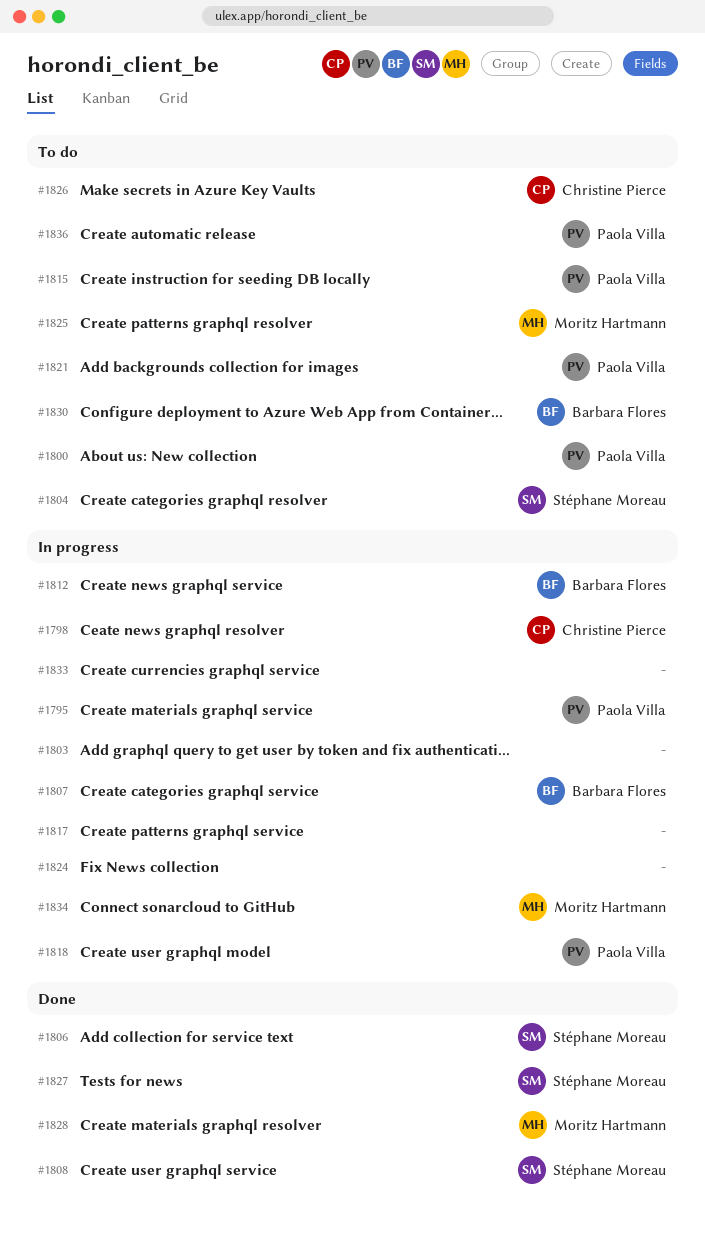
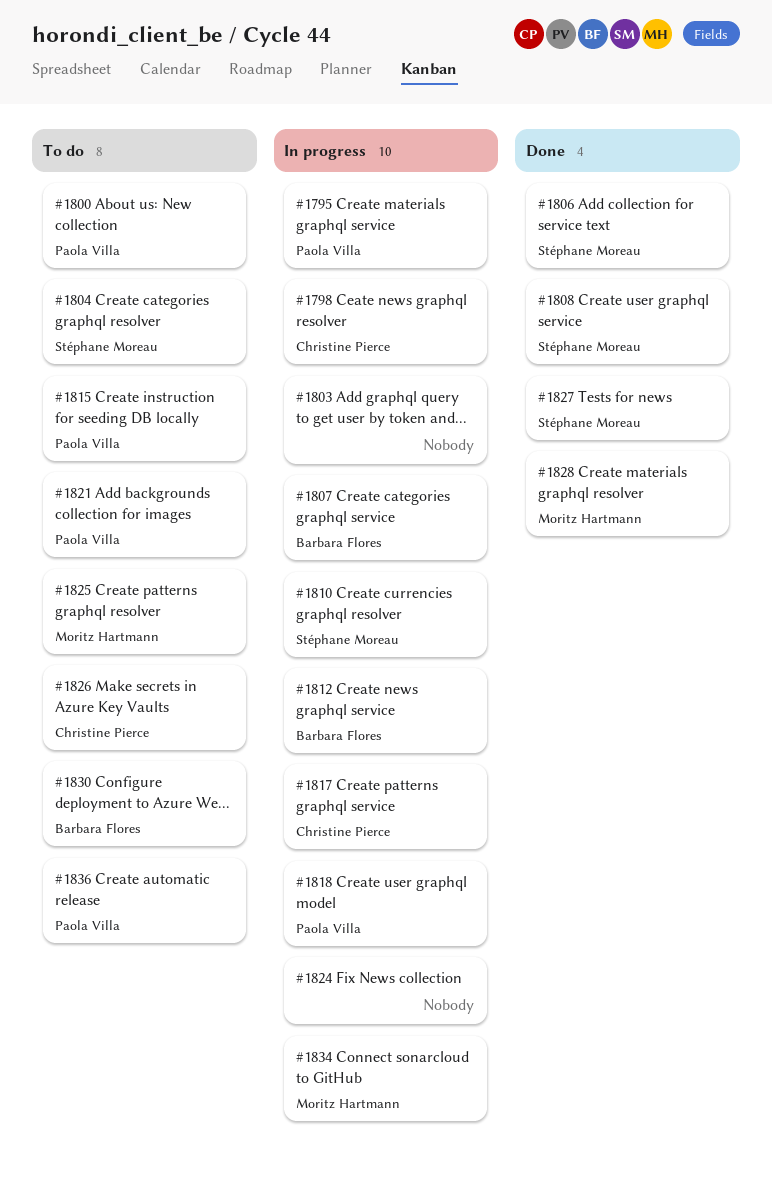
#1810: none -> present
#1817, owner: none -> Christine Pierce
#1833: present -> none

